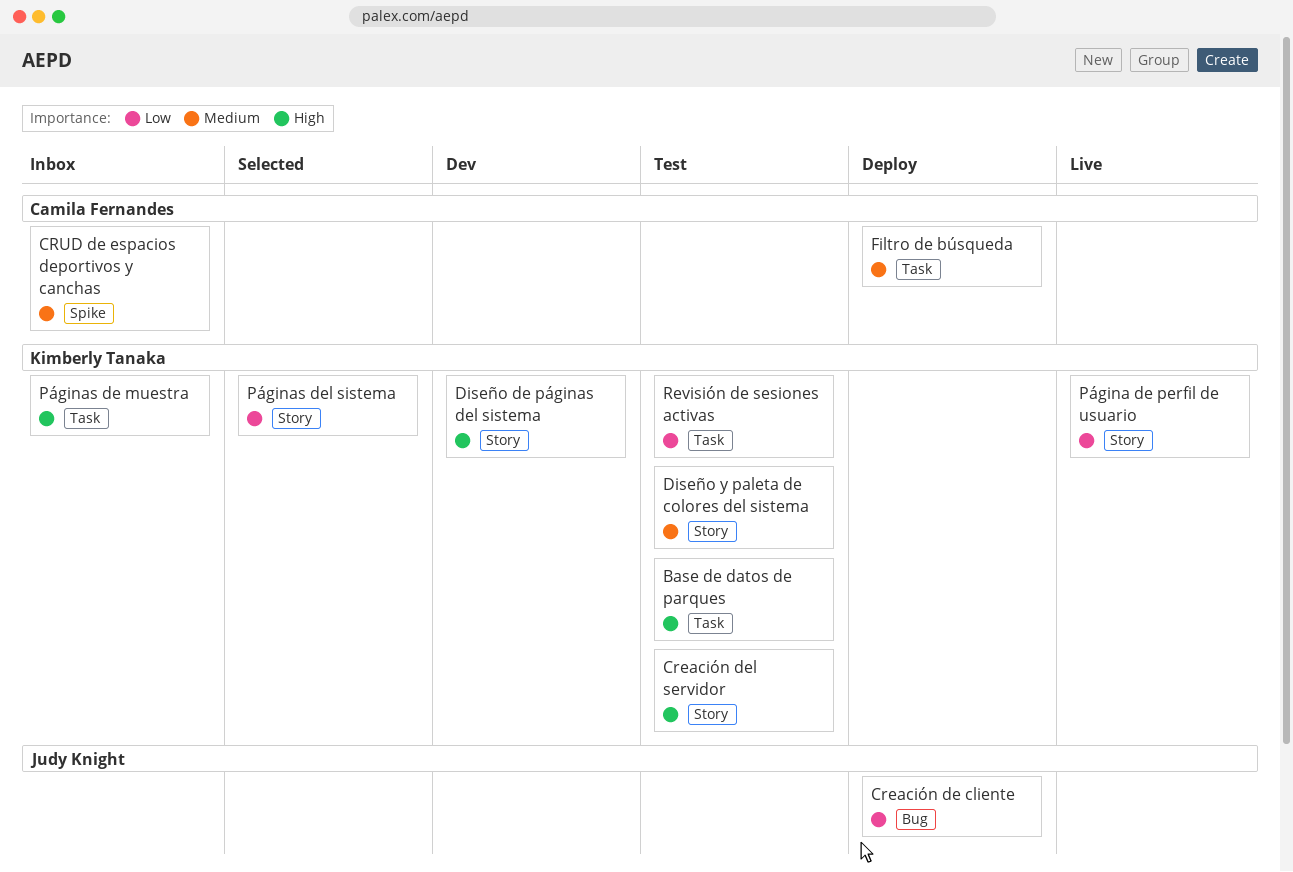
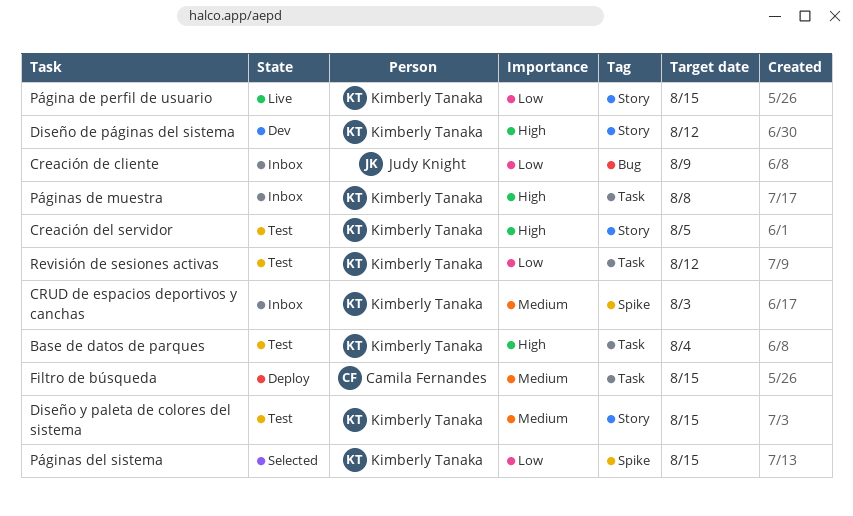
Creación de cliente, status: Deploy -> Inbox
CRUD de espacios deportivos y canchas, owner: Camila Fernandes -> Kimberly Tanaka
Páginas del sistema, label: Story -> Spike

